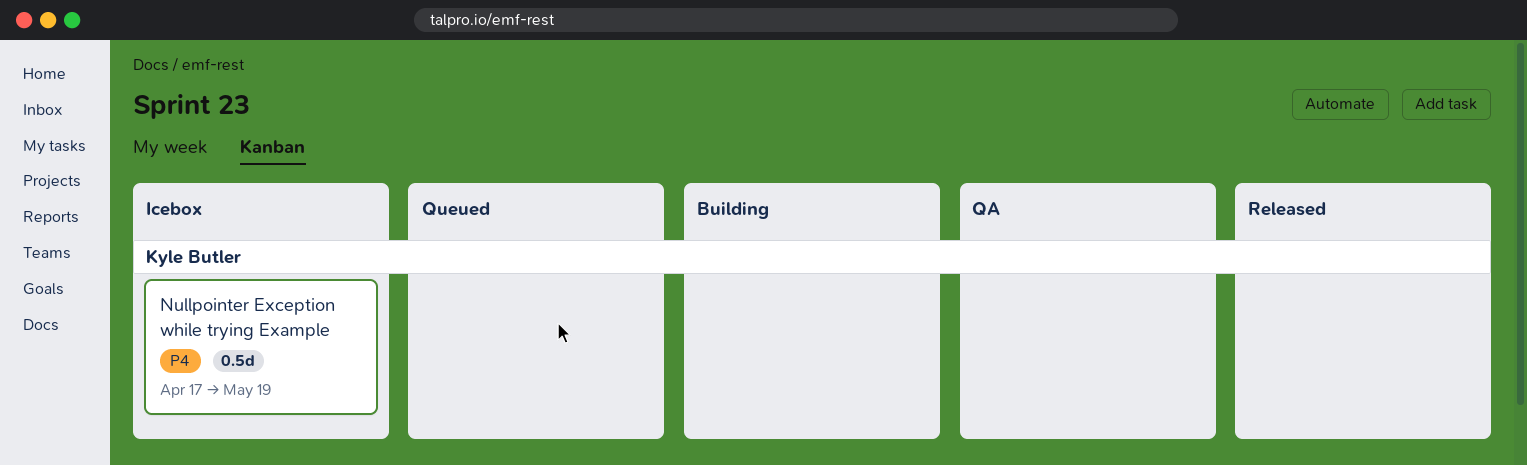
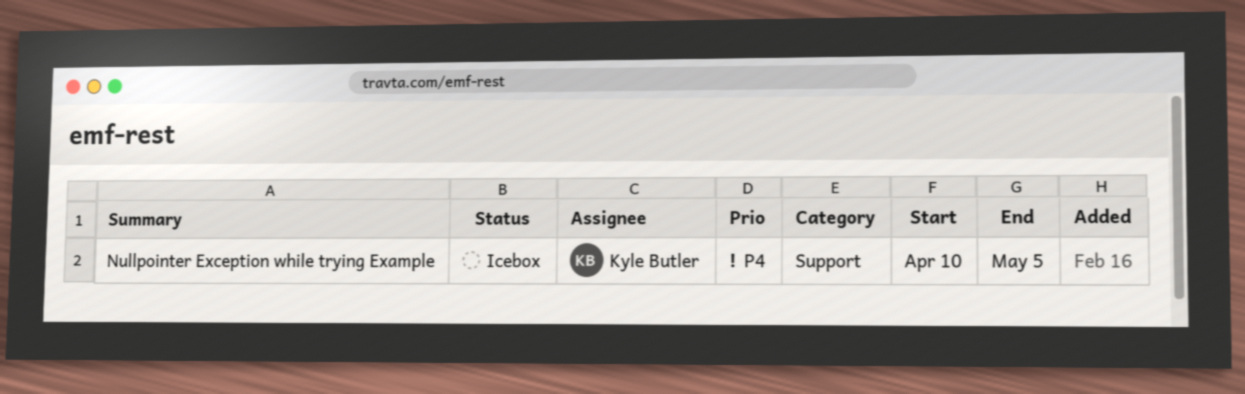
Nullpointer Exception while trying Example, start: Apr 17 -> Apr 10
Nullpointer Exception while trying Example, due: May 19 -> May 5

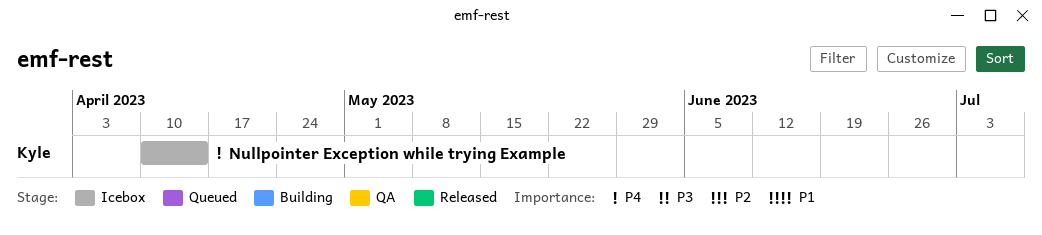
Nullpointer Exception while trying Example, due: May 5 -> Apr 14

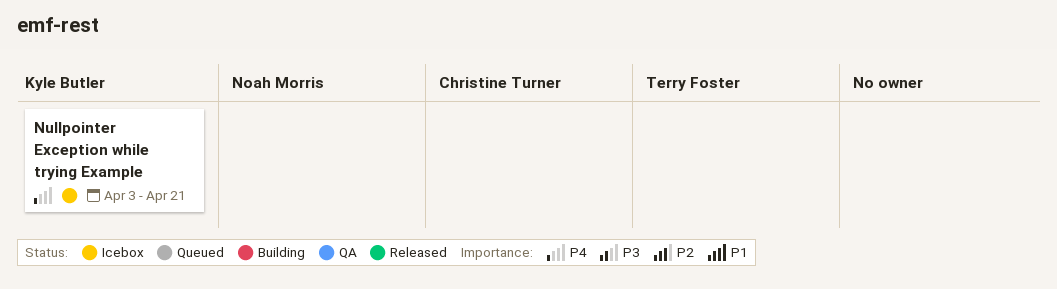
Nullpointer Exception while trying Example, start: Apr 10 -> Apr 3
Nullpointer Exception while trying Example, due: Apr 14 -> Apr 21

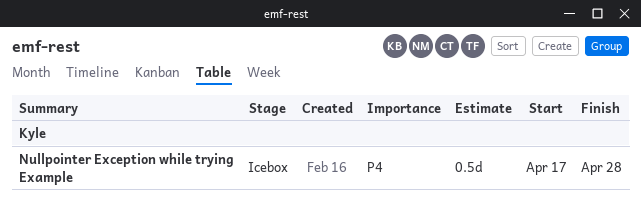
Nullpointer Exception while trying Example, start: Apr 3 -> Apr 17
Nullpointer Exception while trying Example, due: Apr 21 -> Apr 28

